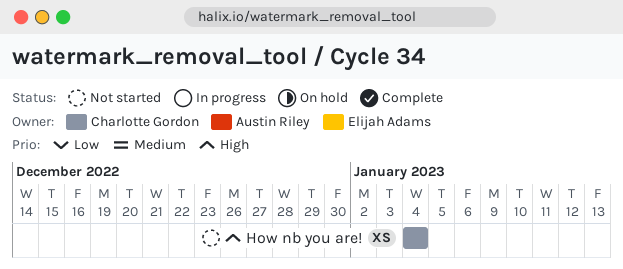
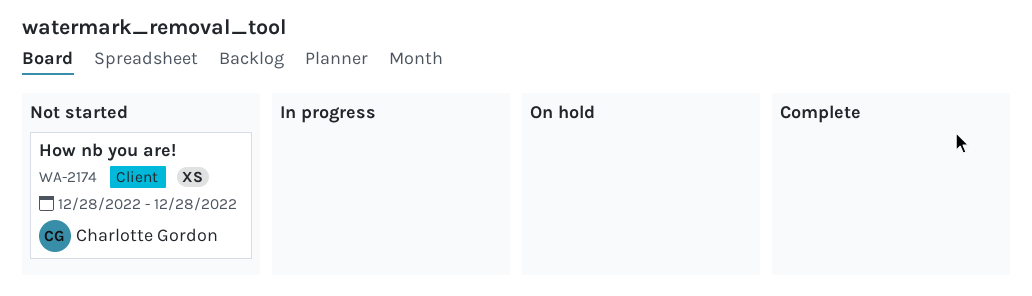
How nb you are!, start: Jan 4 -> Dec 28
How nb you are!, due: Jan 4 -> Dec 28

